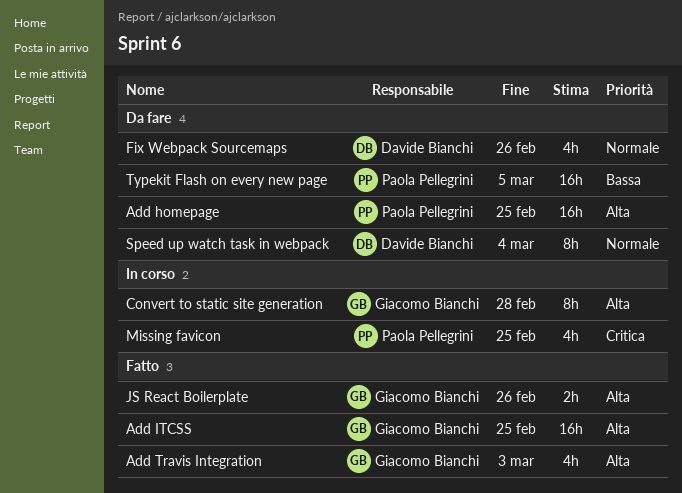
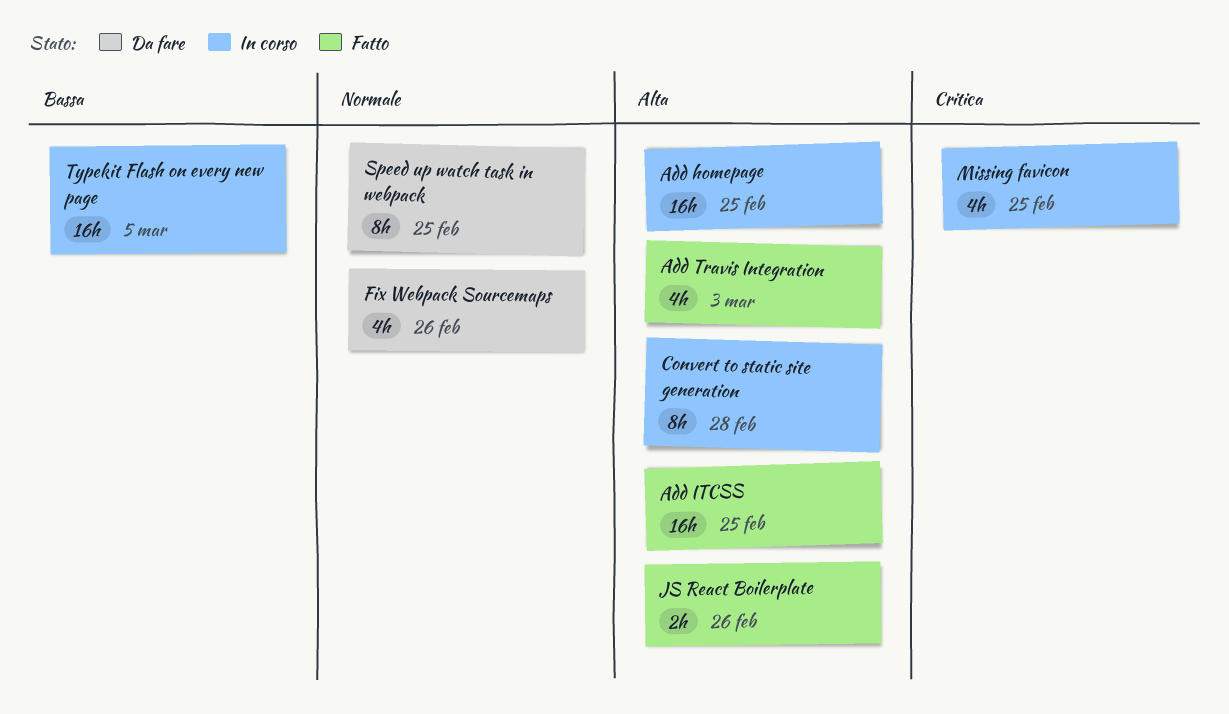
Add homepage, status: Da fare -> In corso
Speed up watch task in webpack, due: Mar 4 -> Feb 25
Typekit Flash on every new page, status: Da fare -> In corso

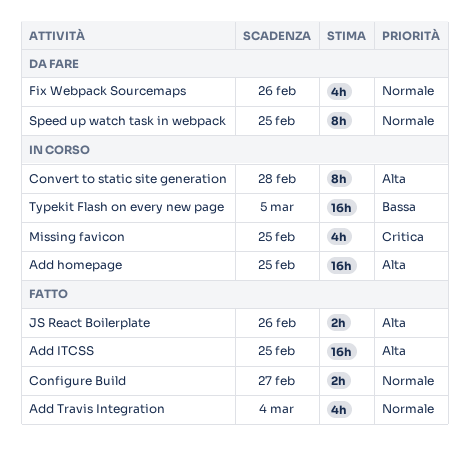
Add Travis Integration, priority: Alta -> Normale
Add Travis Integration, due: Mar 3 -> Mar 4
Configure Build: none -> present

